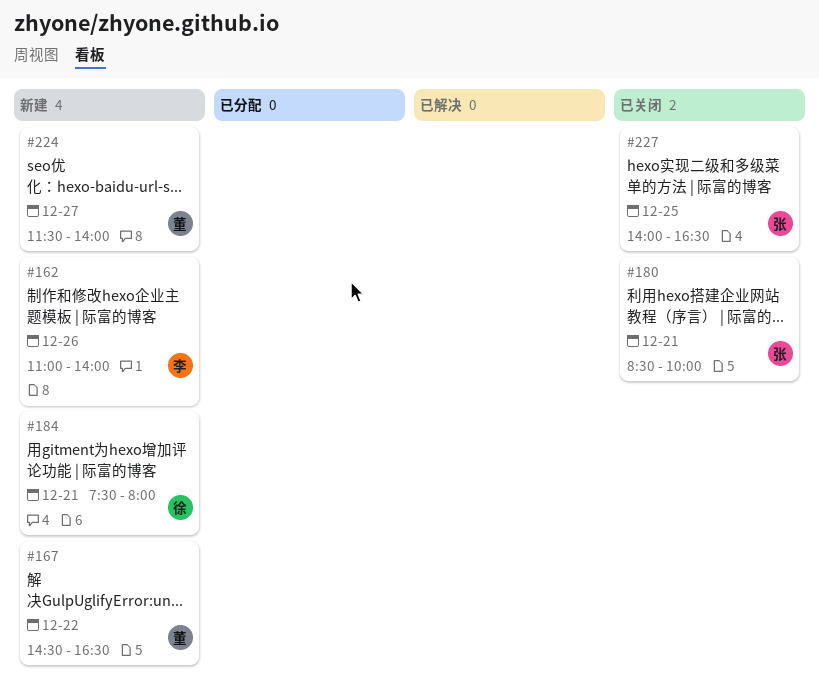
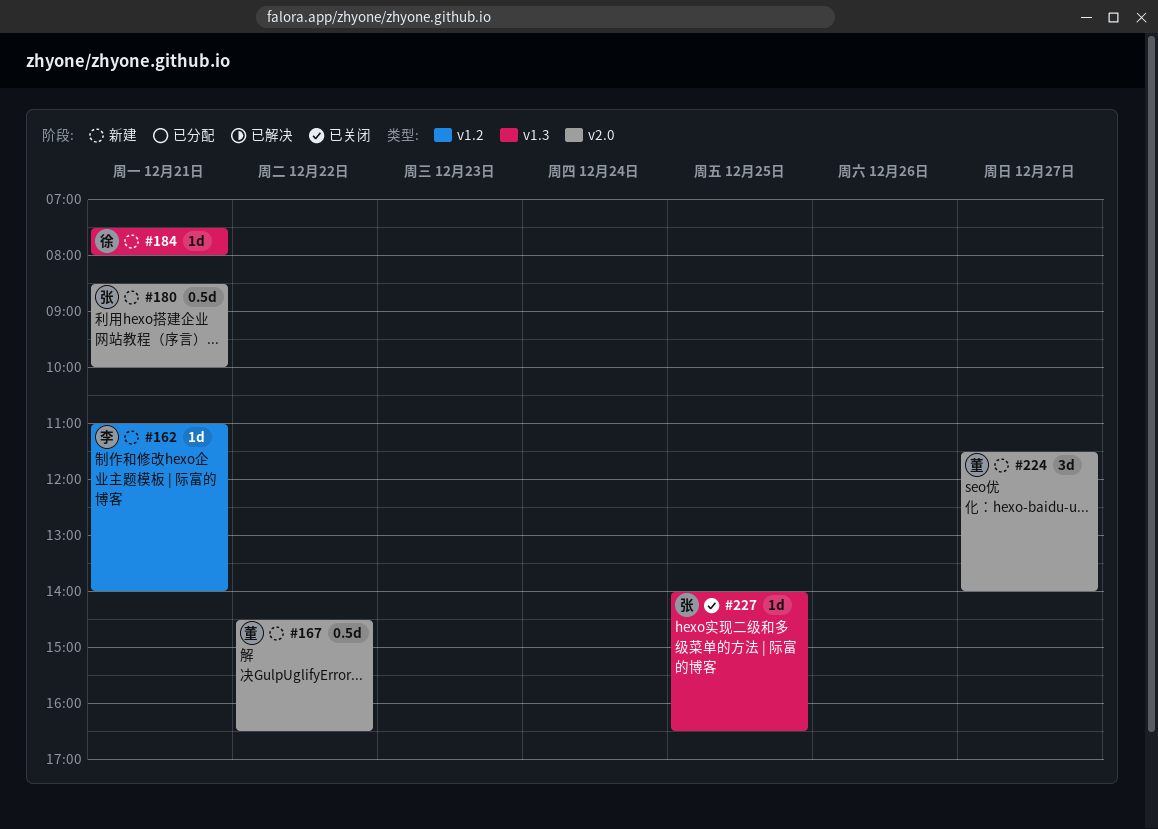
#162, day: Dec 26 -> Dec 21
#180, status: 已关闭 -> 新建

